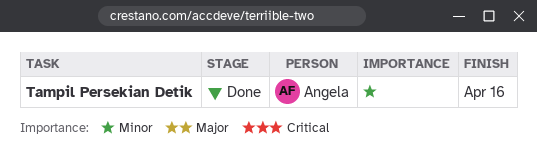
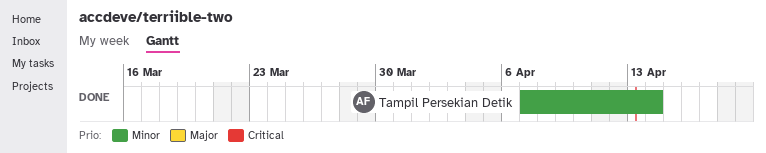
Tampil Persekian Detik, due: Apr 16 -> Apr 14

